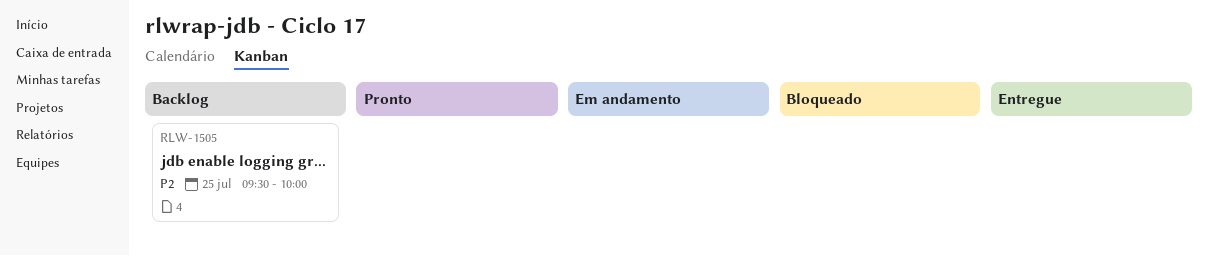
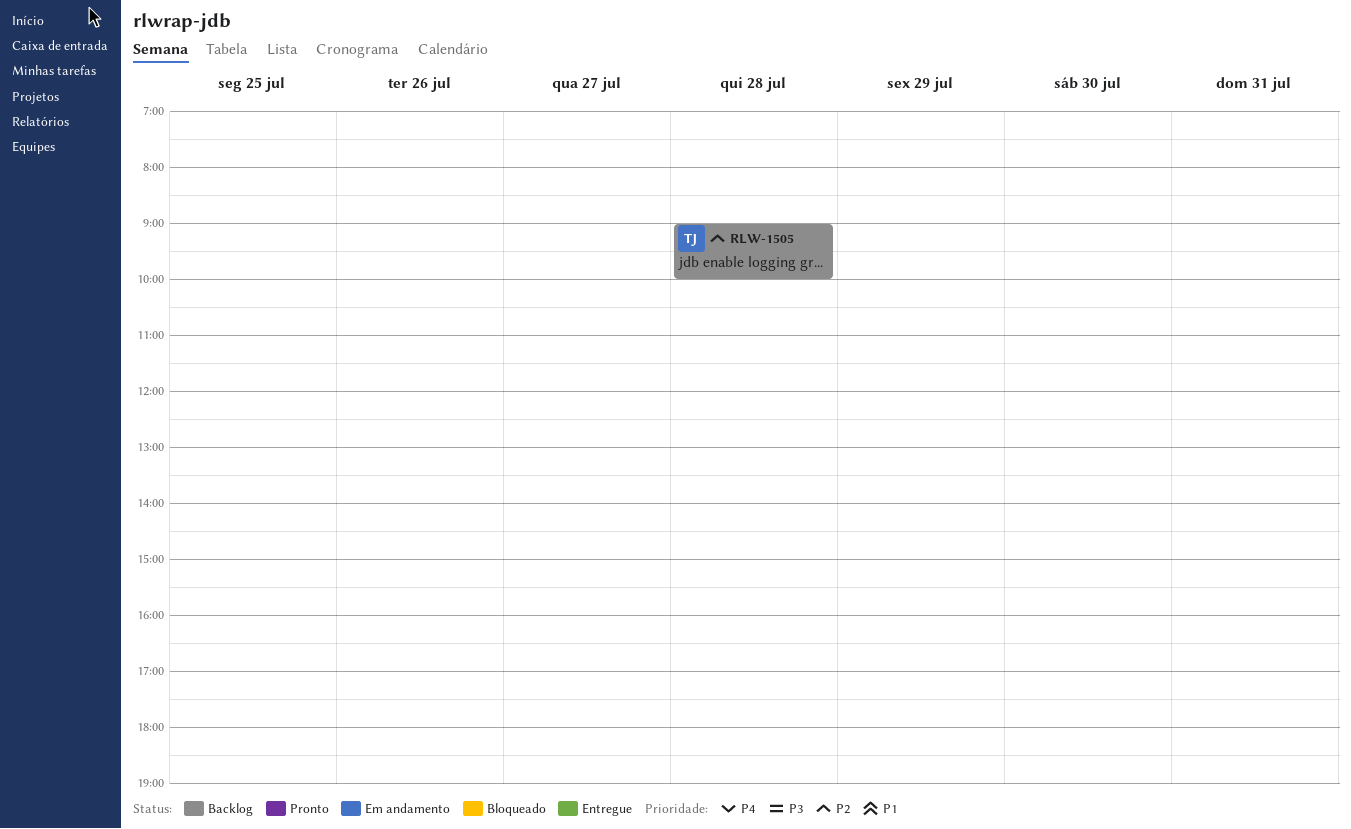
RLW-1505, day: Jul 25 -> Jul 28
RLW-1505, begins: 09:30 -> 09:00

